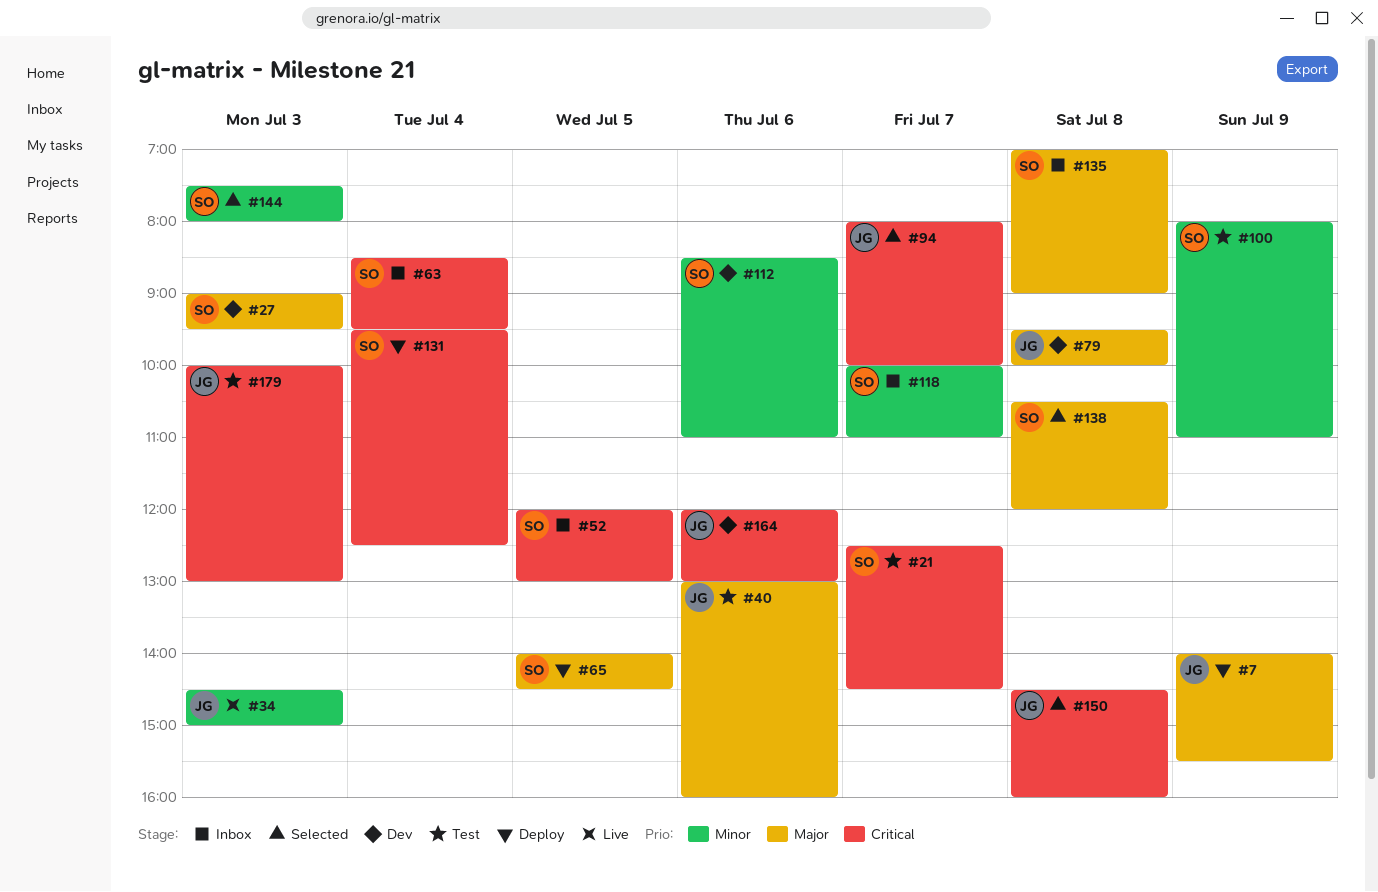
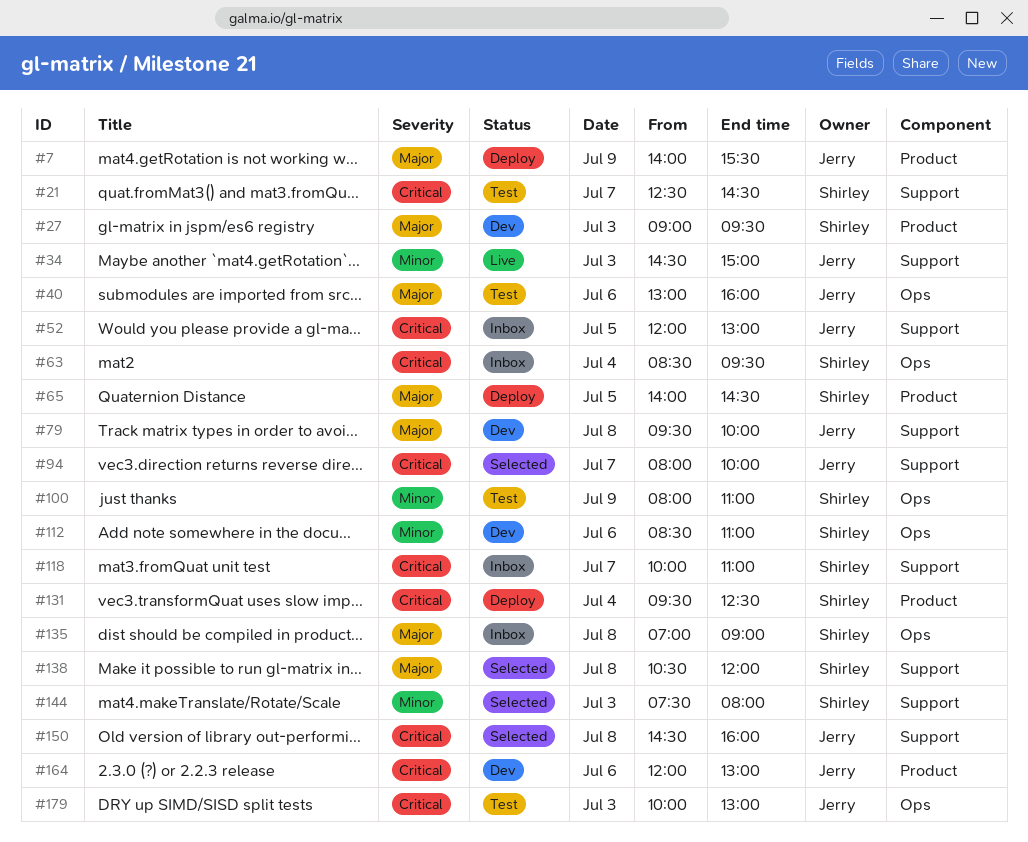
#52, owner: Shirley -> Jerry
#118, priority: Minor -> Critical

